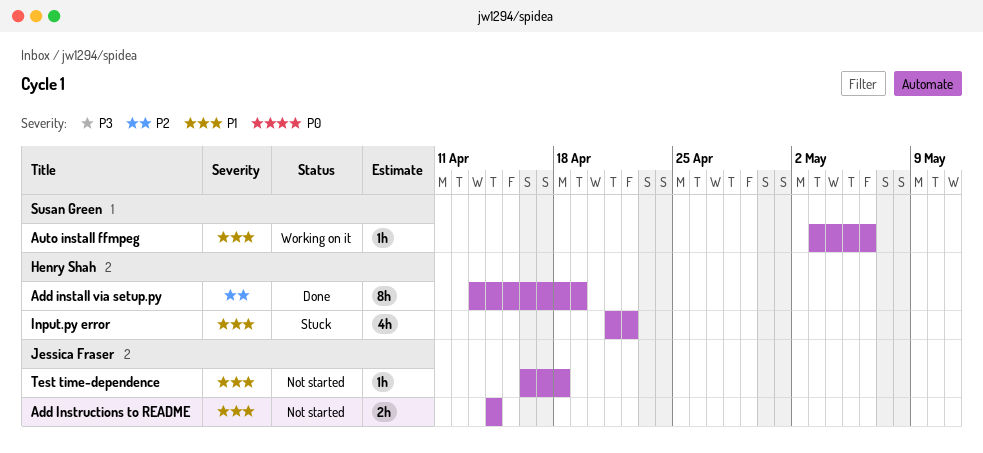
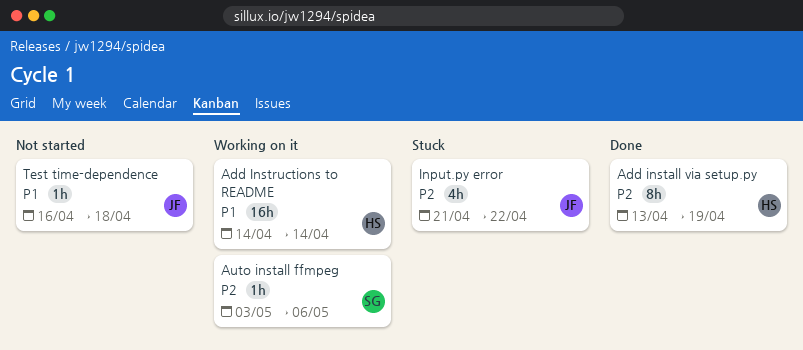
Add Instructions to README, status: Not started -> Working on it
Add Instructions to README, owner: Jessica Fraser -> Henry Shah
Add Instructions to README, estimate: 2h -> 16h
Auto install ffmpeg, priority: P1 -> P2
Input.py error, owner: Henry Shah -> Jessica Fraser
Input.py error, priority: P1 -> P2

